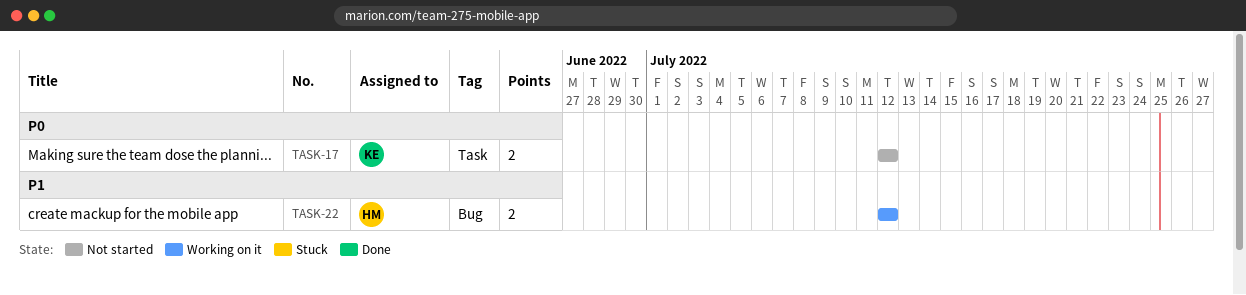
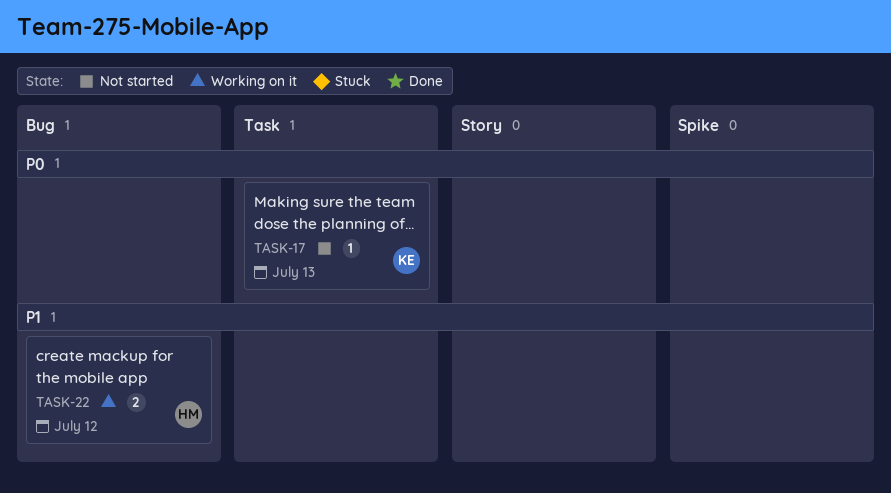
TASK-17, estimate: 2 -> 1
TASK-17, due: Jul 12 -> Jul 13

